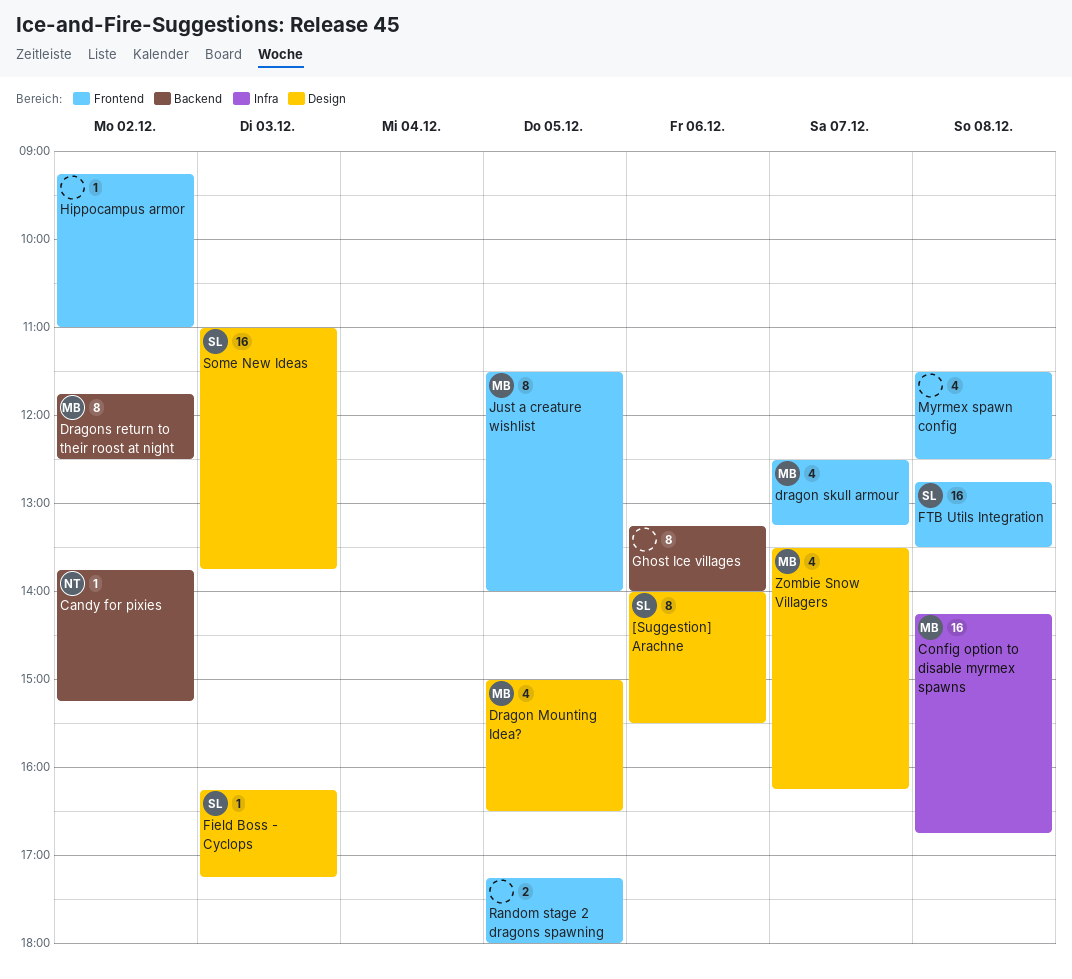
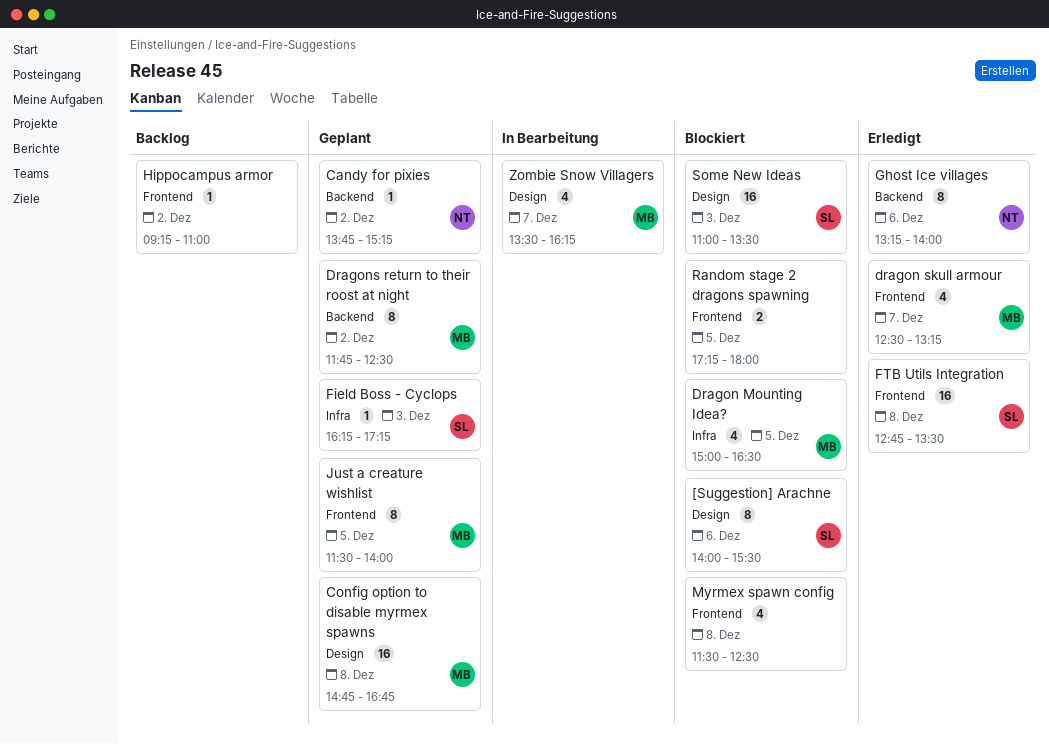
Config option to disable myrmex spawns, label: Infra -> Design
Config option to disable myrmex spawns, begins: 14:15 -> 14:45
Dragon Mounting Idea?, label: Design -> Infra
Field Boss - Cyclops, label: Design -> Infra
Ghost Ice villages, owner: none -> NT
Some New Ideas, ends: 13:45 -> 13:30

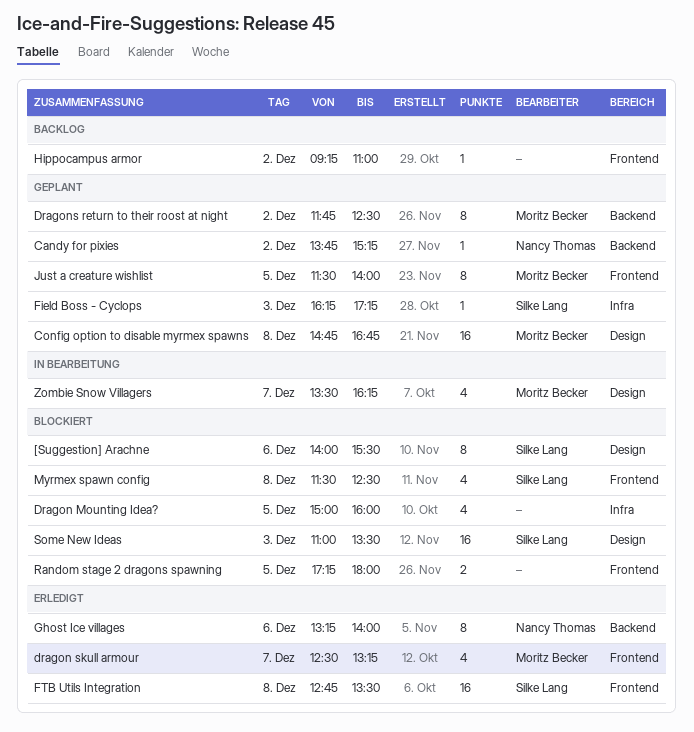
Dragon Mounting Idea?, owner: Moritz Becker -> none
Dragon Mounting Idea?, ends: 16:30 -> 16:00
Myrmex spawn config, owner: none -> Silke Lang

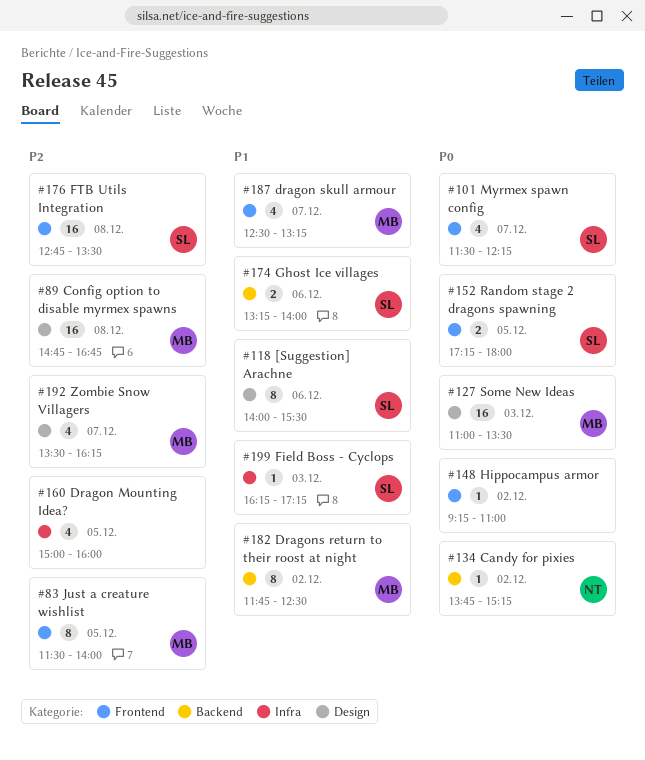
Ghost Ice villages, owner: Nancy Thomas -> Silke Lang
Ghost Ice villages, estimate: 8 -> 2
Myrmex spawn config, day: Dec 8 -> Dec 7
Myrmex spawn config, ends: 12:30 -> 12:15
Random stage 2 dragons spawning, owner: none -> Silke Lang
Some New Ideas, owner: Silke Lang -> Moritz Becker

